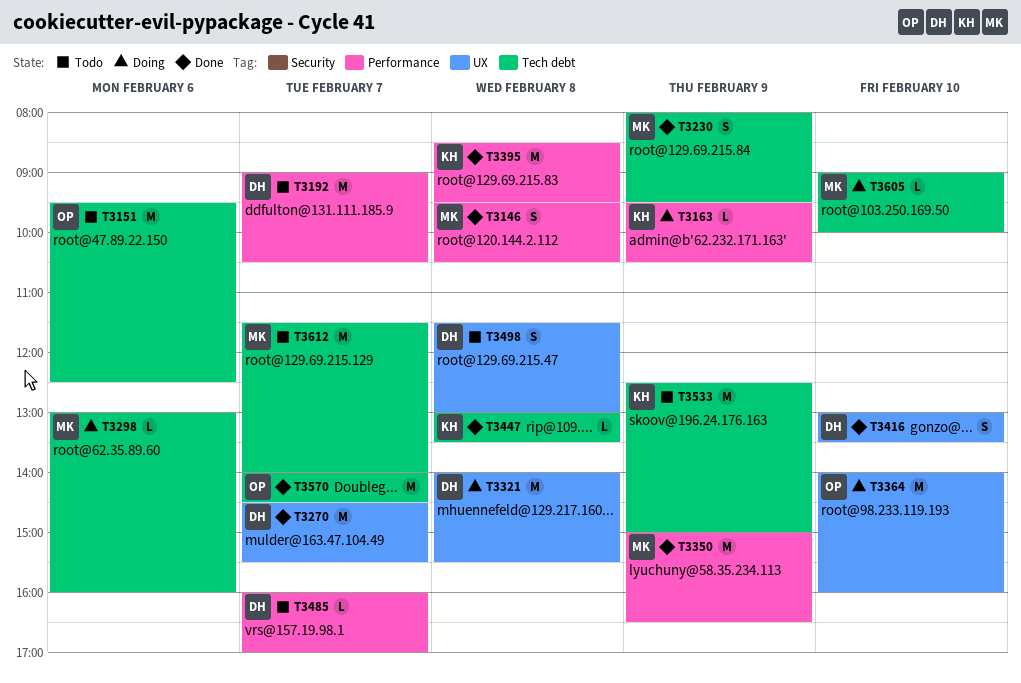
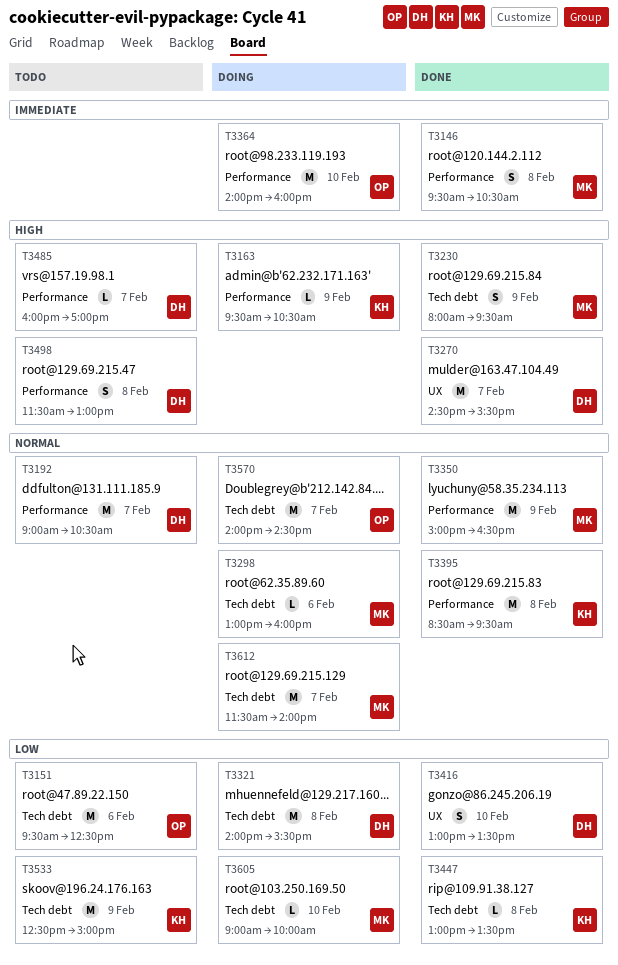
T3321, label: UX -> Tech debt
T3364, label: UX -> Performance
T3498, label: UX -> Performance
T3570, status: Done -> Doing
T3612, status: Todo -> Doing

